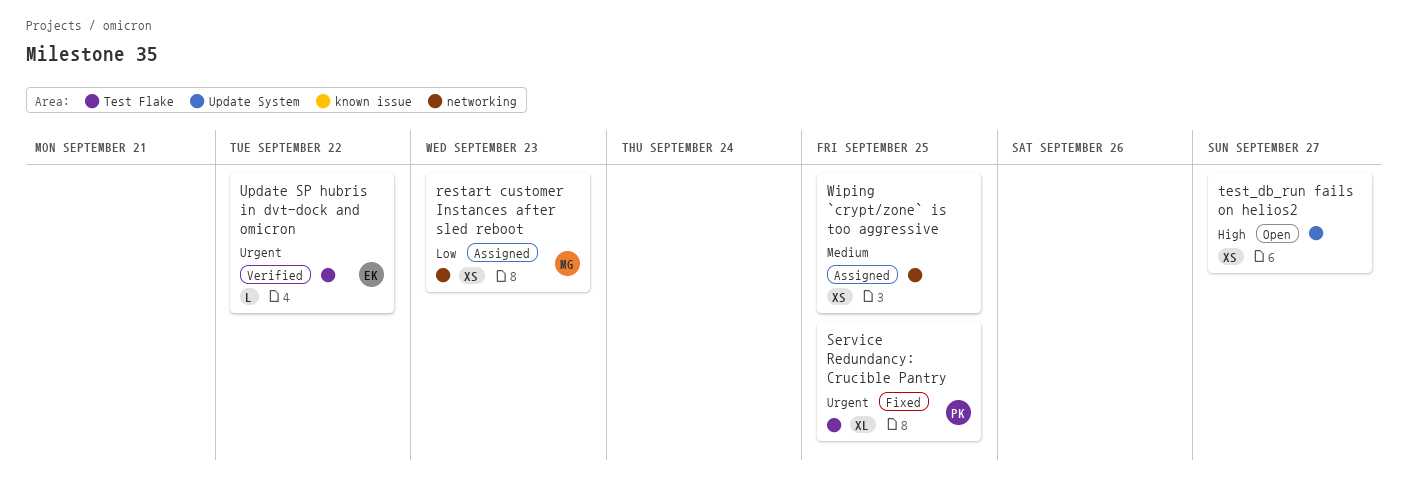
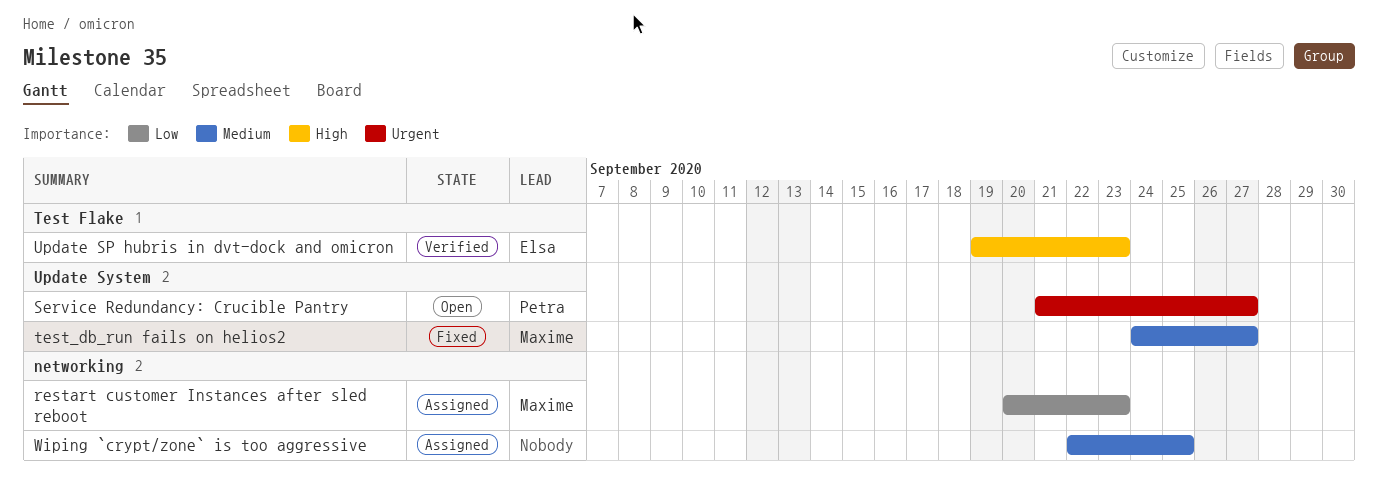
Service Redundancy: Crucible Pantry, status: Fixed -> Open
Service Redundancy: Crucible Pantry, label: Test Flake -> Update System
Service Redundancy: Crucible Pantry, due: Sep 25 -> Sep 27
test_db_run fails on helios2, status: Open -> Fixed
test_db_run fails on helios2, owner: none -> Maxime
test_db_run fails on helios2, priority: High -> Medium
Update SP hubris in dvt-dock and omicron, priority: Urgent -> High
Update SP hubris in dvt-dock and omicron, due: Sep 22 -> Sep 23

